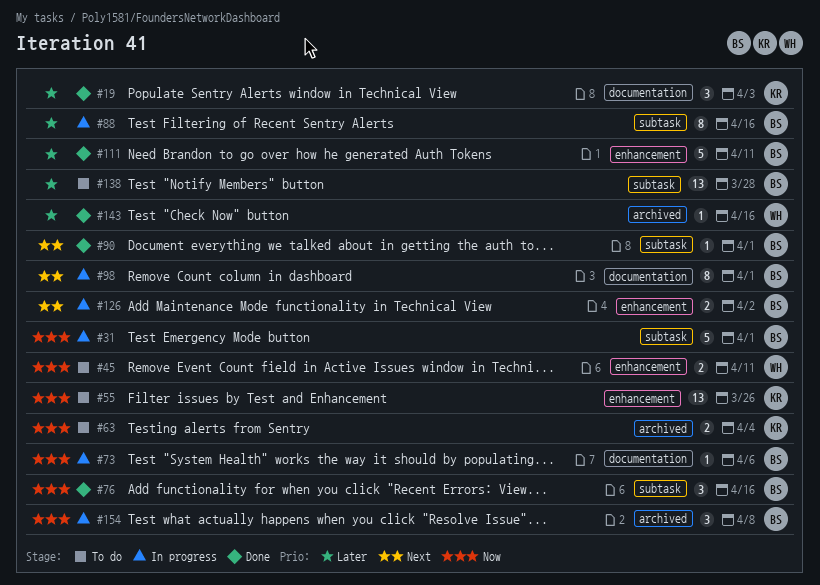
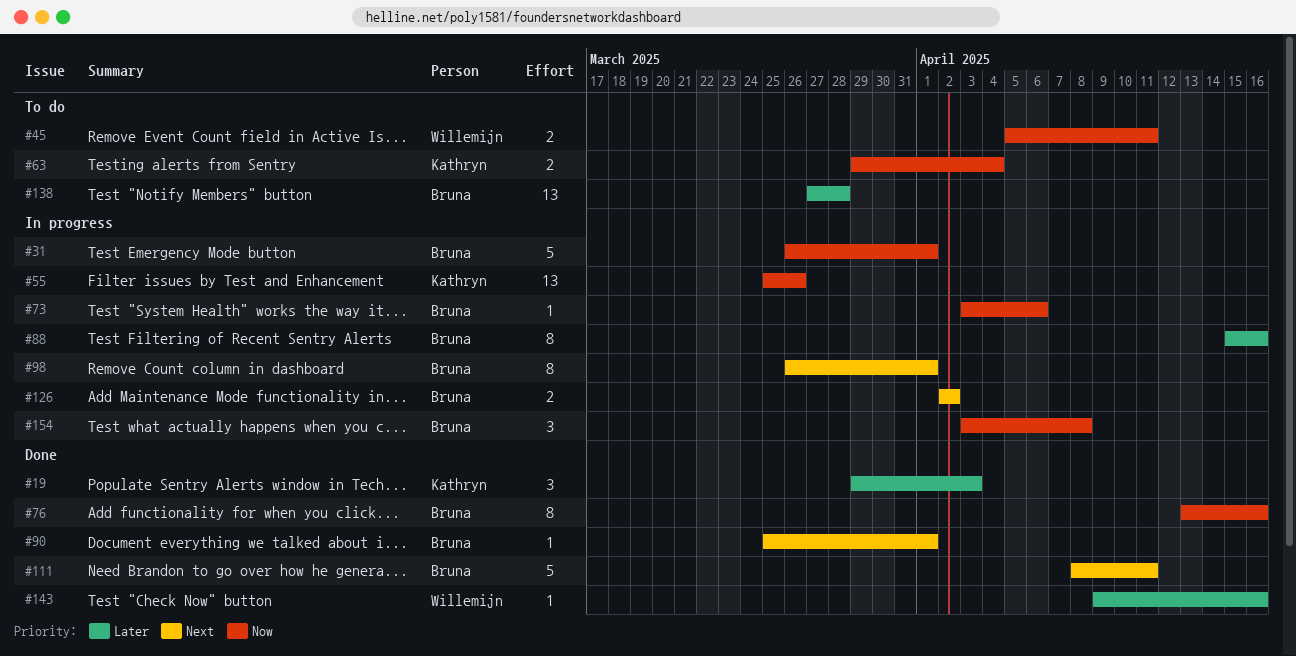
#55, status: To do -> In progress
#76, estimate: 3 -> 8
#111, priority: Later -> Next

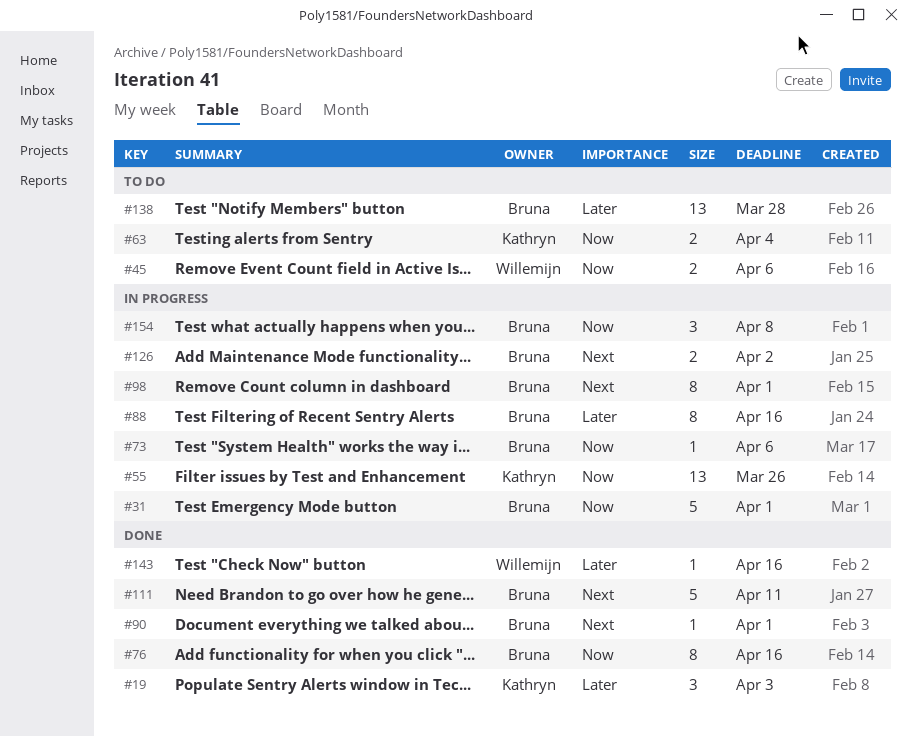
#45, due: Apr 11 -> Apr 6

